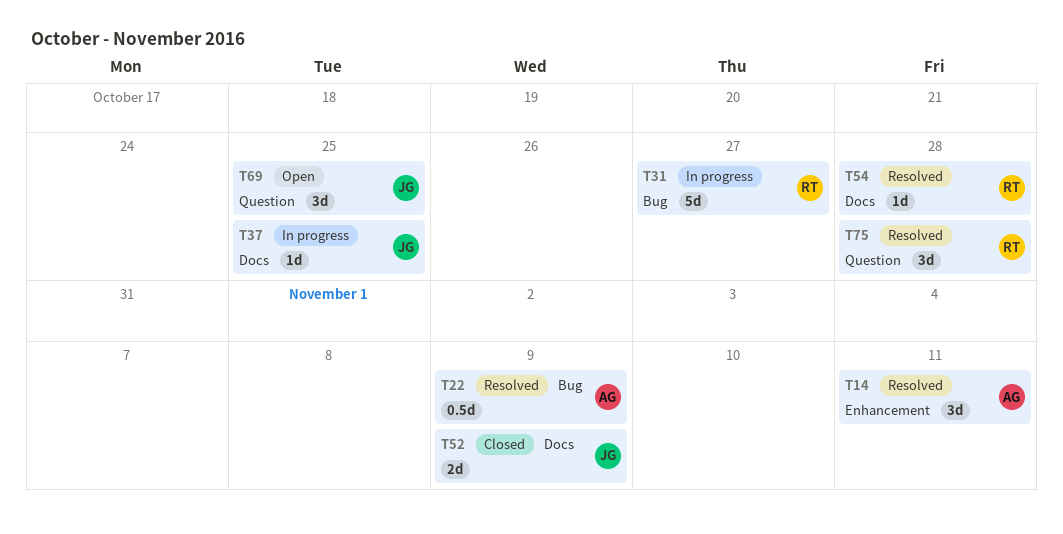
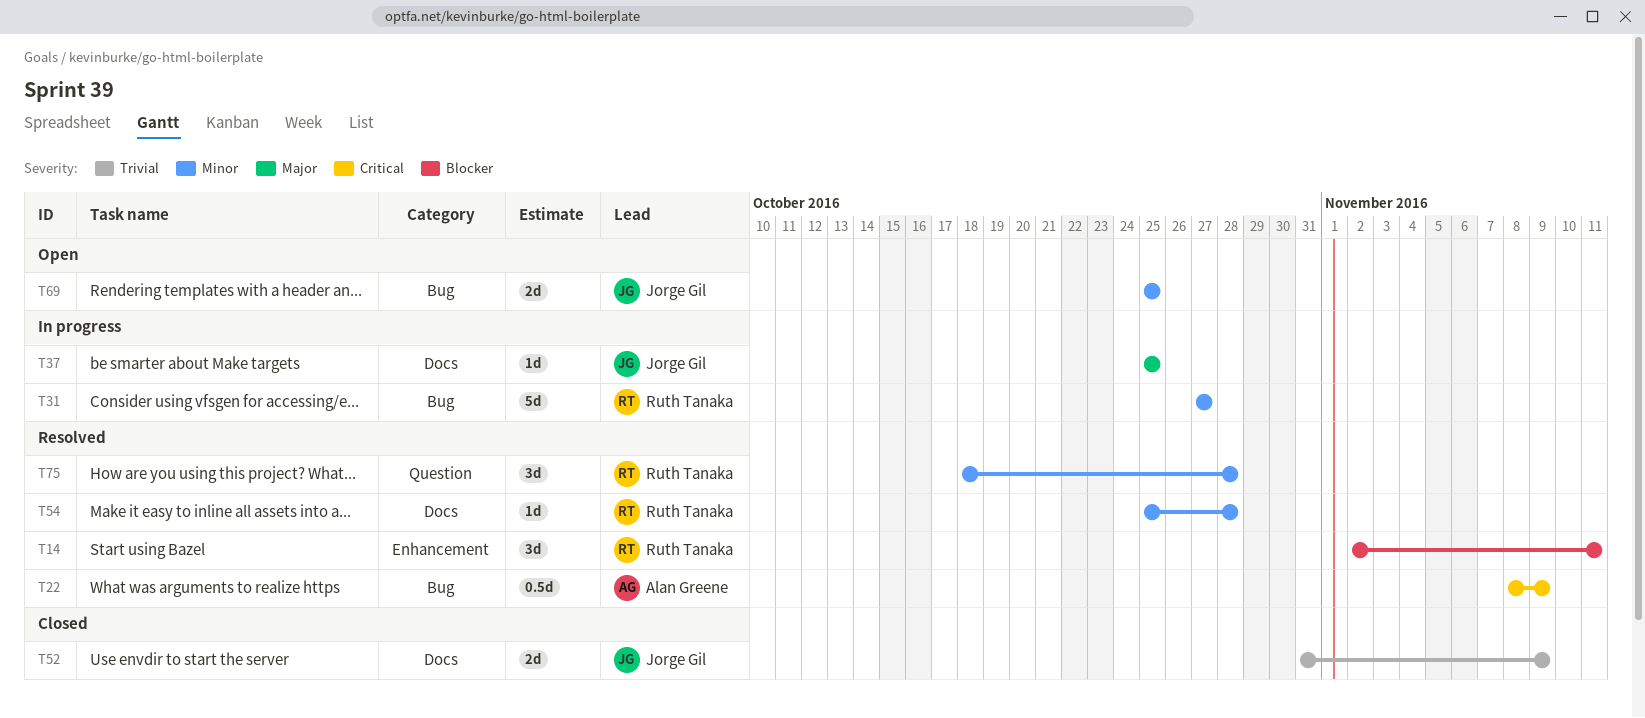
T14, owner: Alan Greene -> Ruth Tanaka
T69, label: Question -> Bug
T69, estimate: 3d -> 2d

